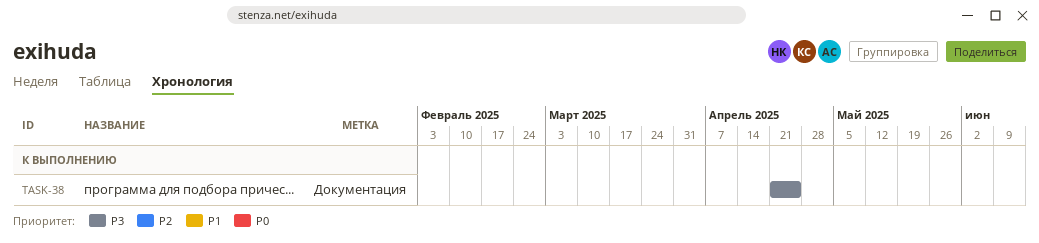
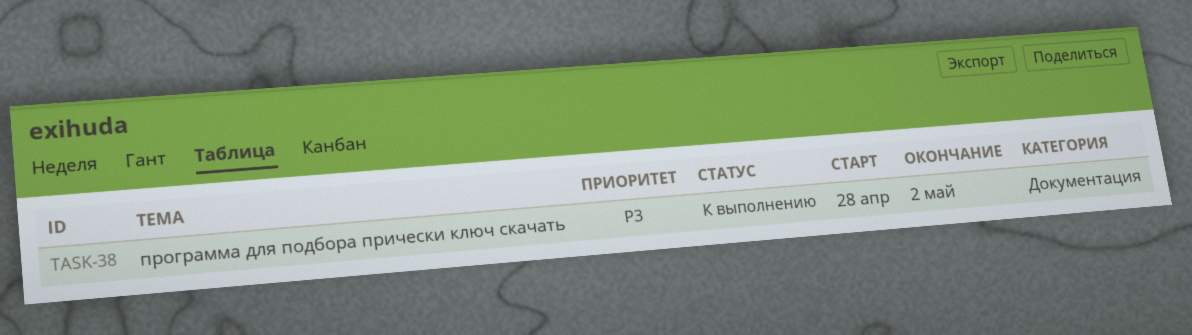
TASK-38, start: Apr 21 -> Apr 28
TASK-38, due: Apr 25 -> May 2

